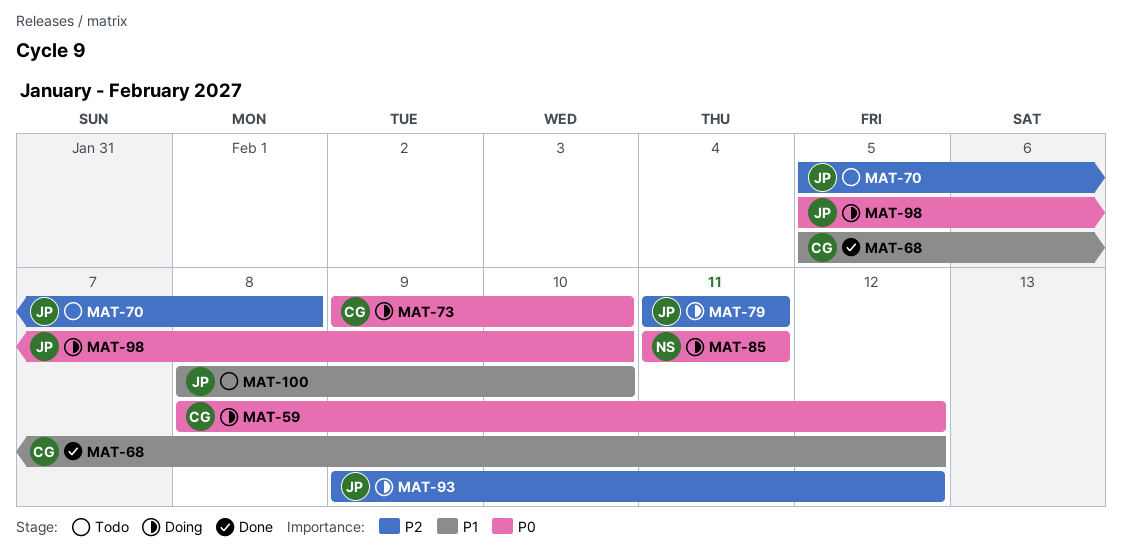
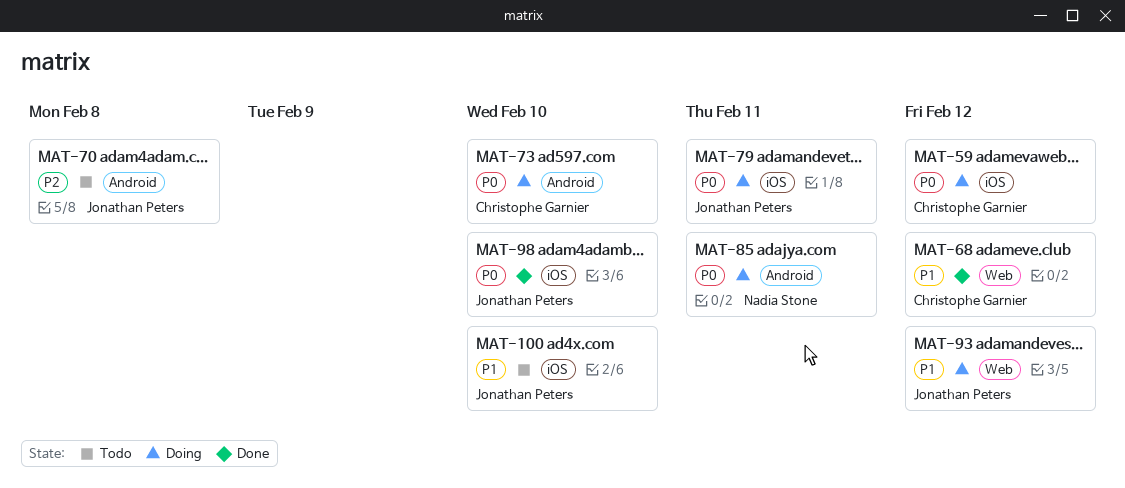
MAT-79, priority: P2 -> P0
MAT-93, priority: P2 -> P1
MAT-98, status: Doing -> Done

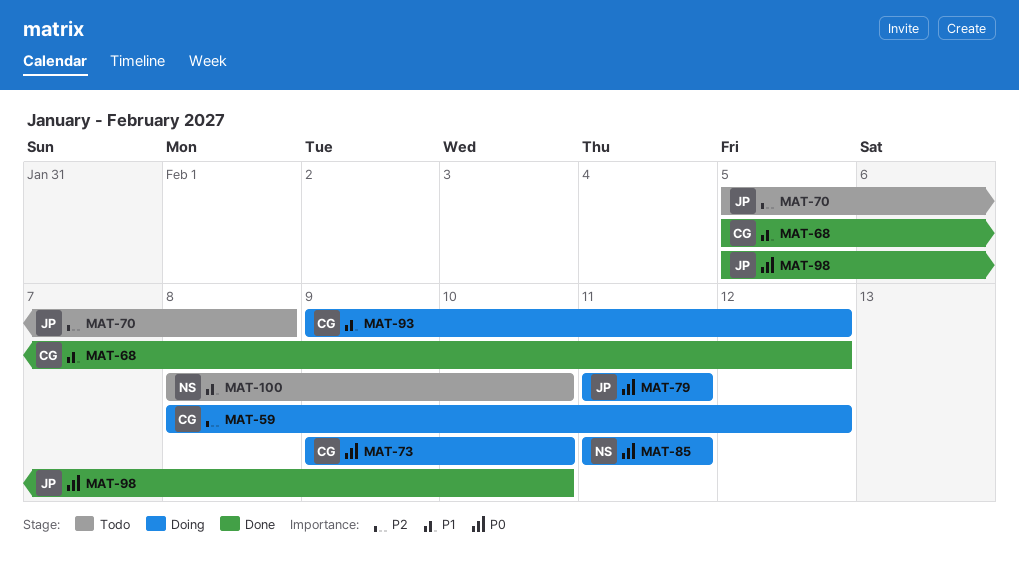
MAT-59, priority: P0 -> P2
MAT-93, owner: Jonathan Peters -> Christophe Garnier
MAT-100, owner: Jonathan Peters -> Nadia Stone

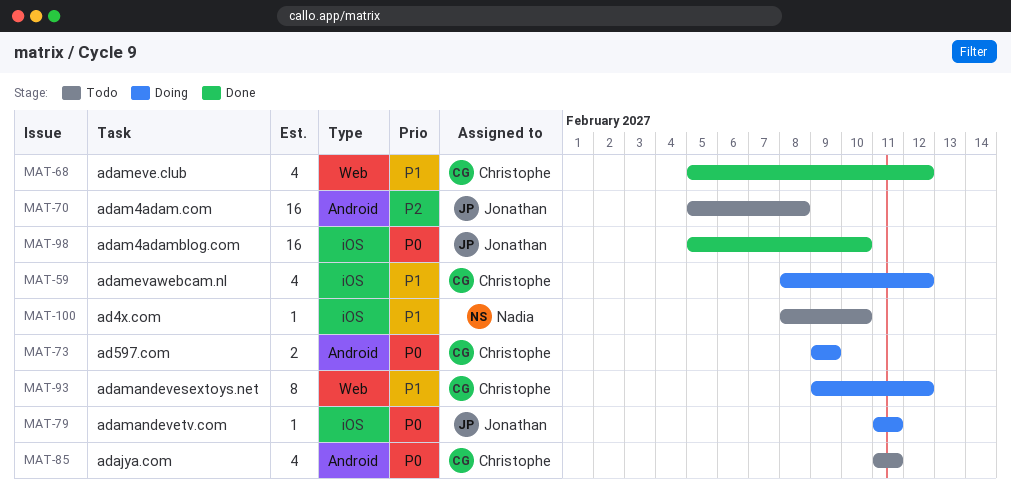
MAT-59, priority: P2 -> P1
MAT-73, due: Feb 10 -> Feb 9
MAT-85, status: Doing -> Todo
MAT-85, owner: Nadia -> Christophe

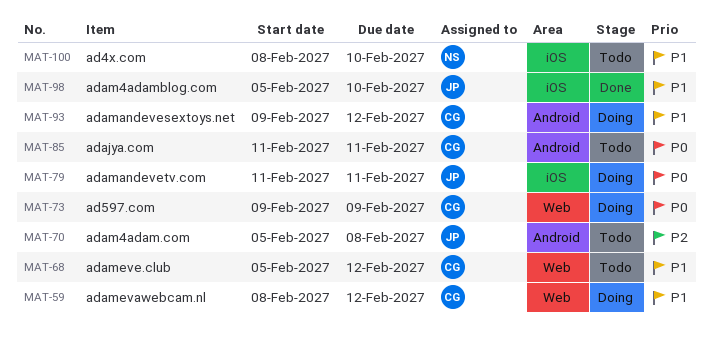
MAT-59, label: iOS -> Web
MAT-68, status: Done -> Todo
MAT-73, label: Android -> Web
MAT-93, label: Web -> Android
MAT-98, priority: P0 -> P1

